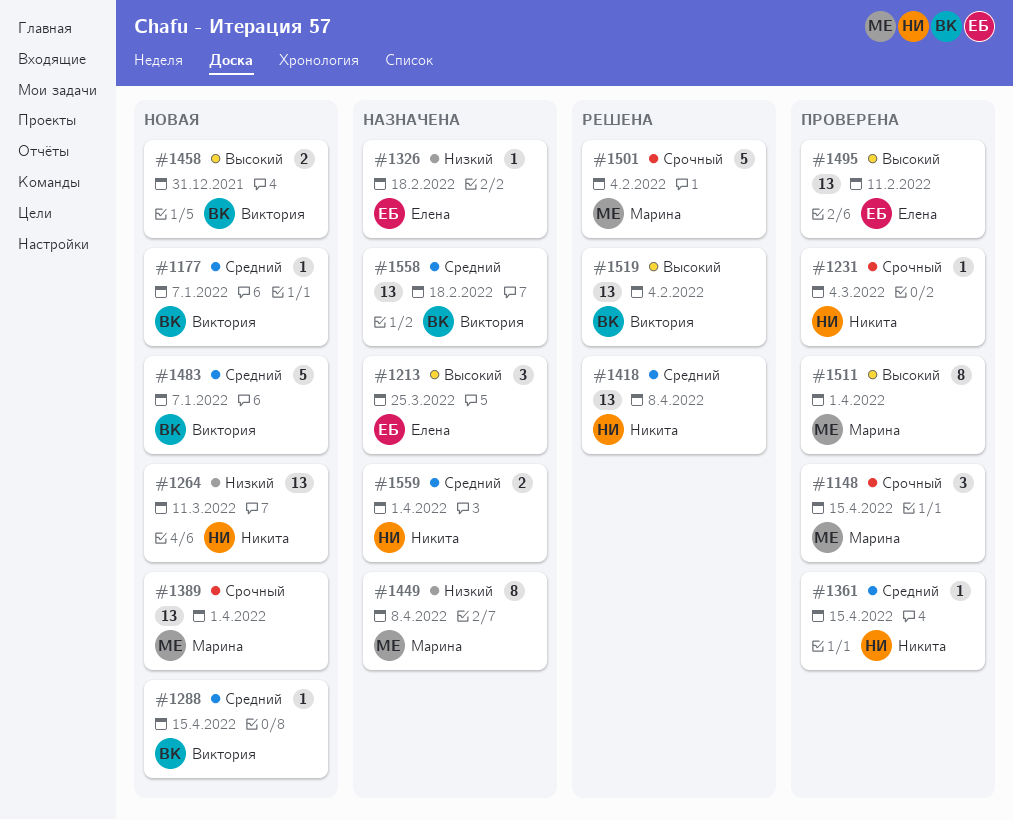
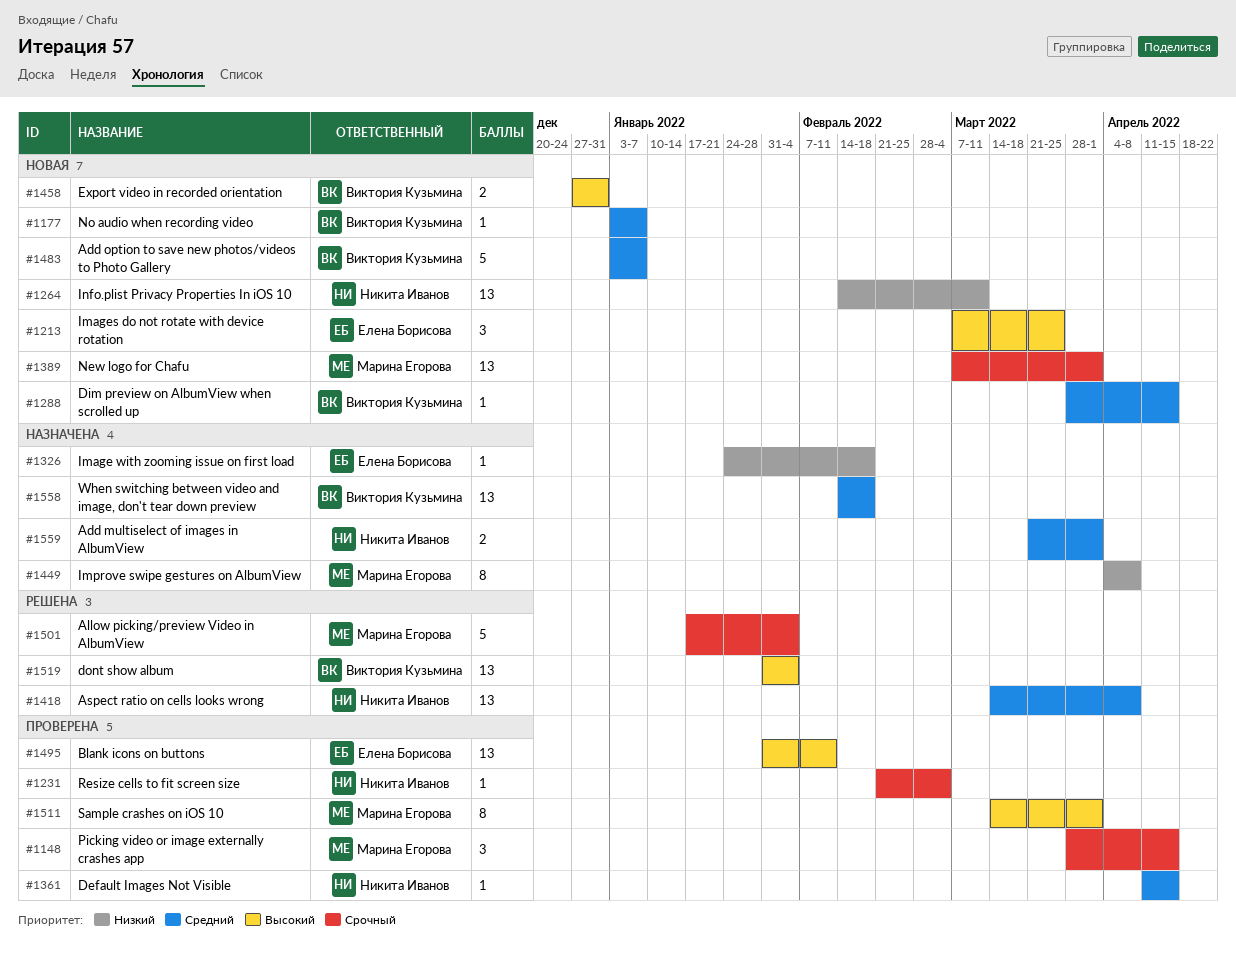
#1213, status: Назначена -> Новая

